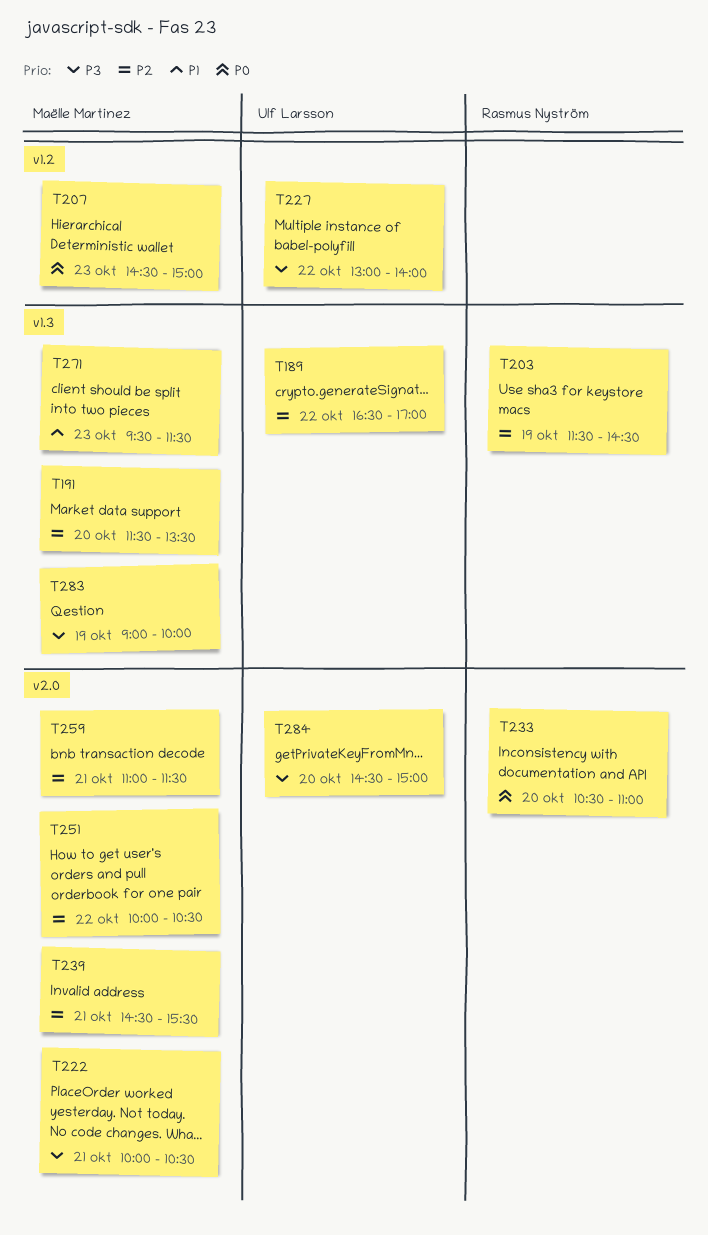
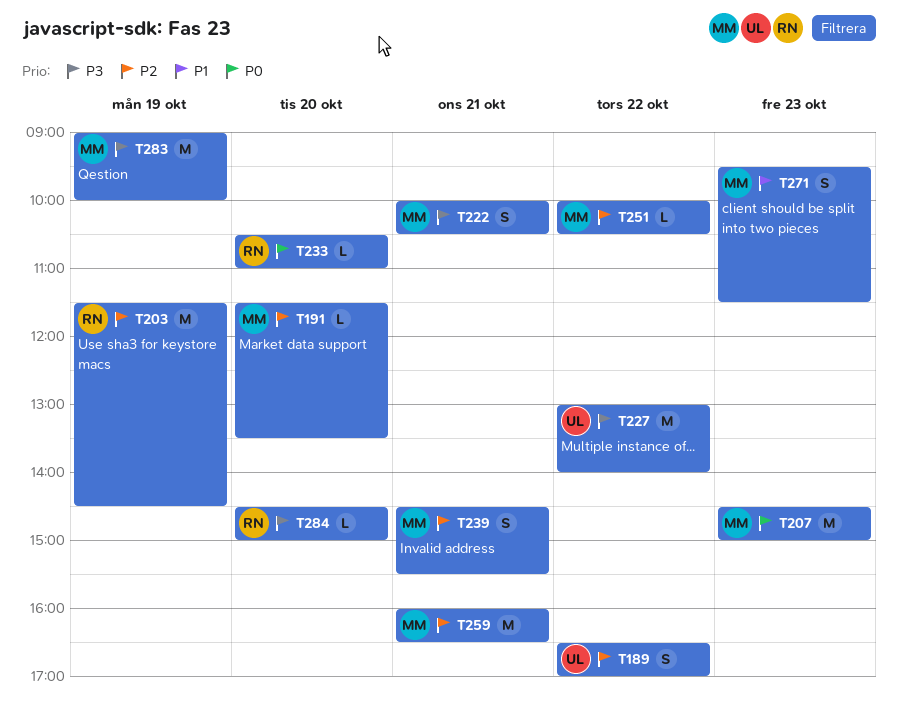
T259, begins: 11:00 -> 16:00
T259, ends: 11:30 -> 16:30
T284, owner: Ulf Larsson -> Rasmus Nyström

